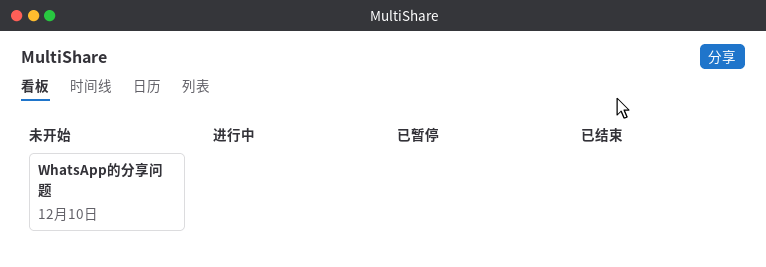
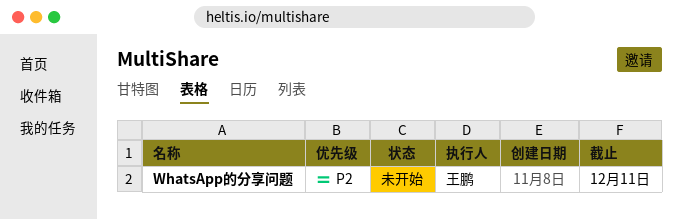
WhatsApp的分享问题, due: Dec 10 -> Dec 11

